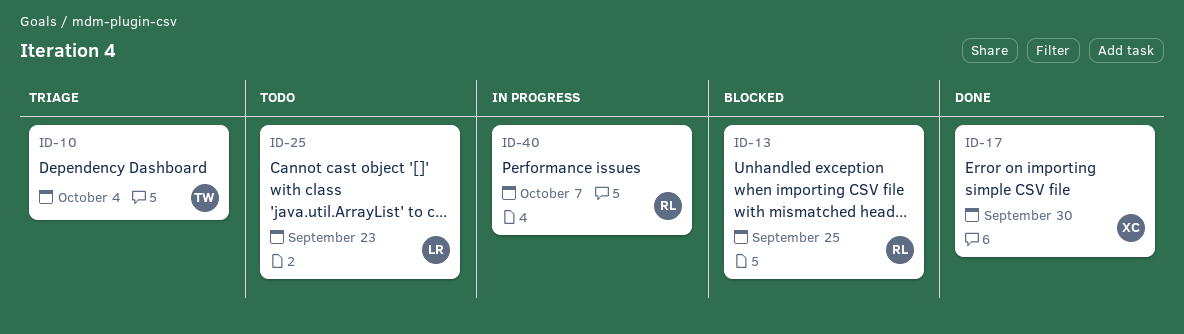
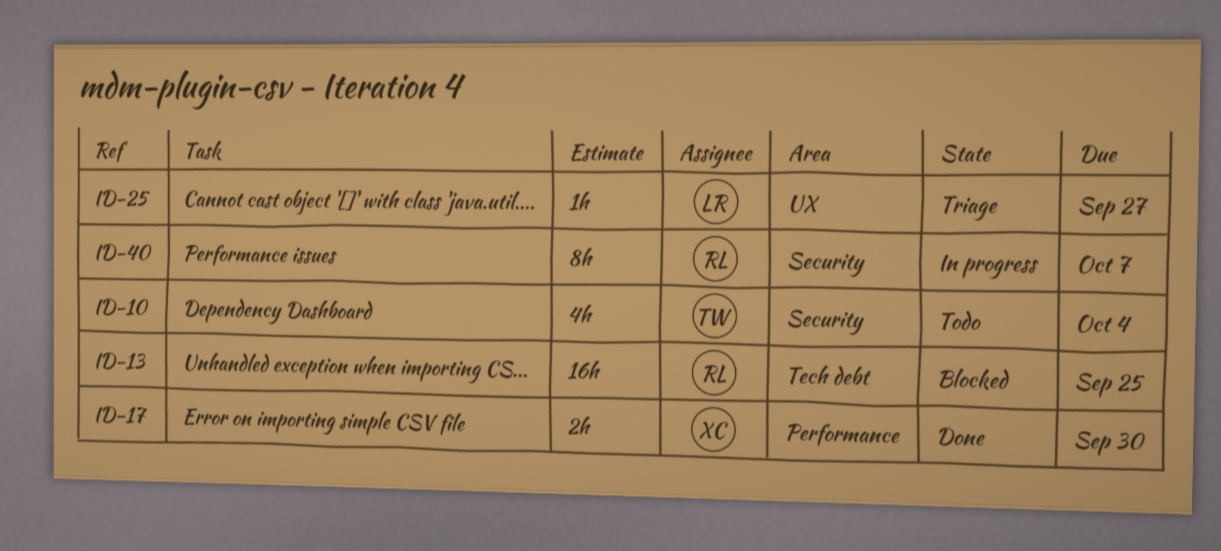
ID-10, status: Triage -> Todo
ID-25, status: Todo -> Triage
ID-25, due: Sep 23 -> Sep 27

